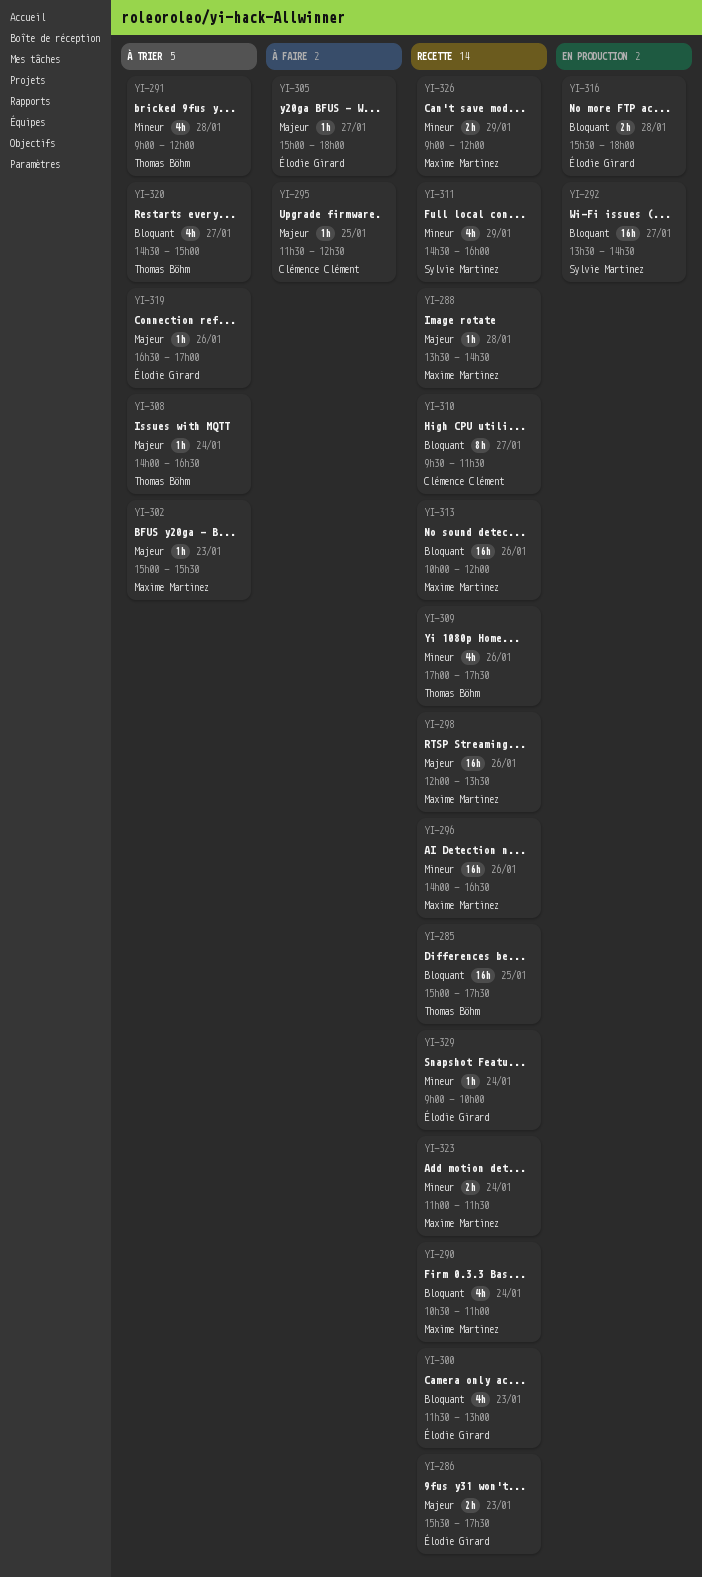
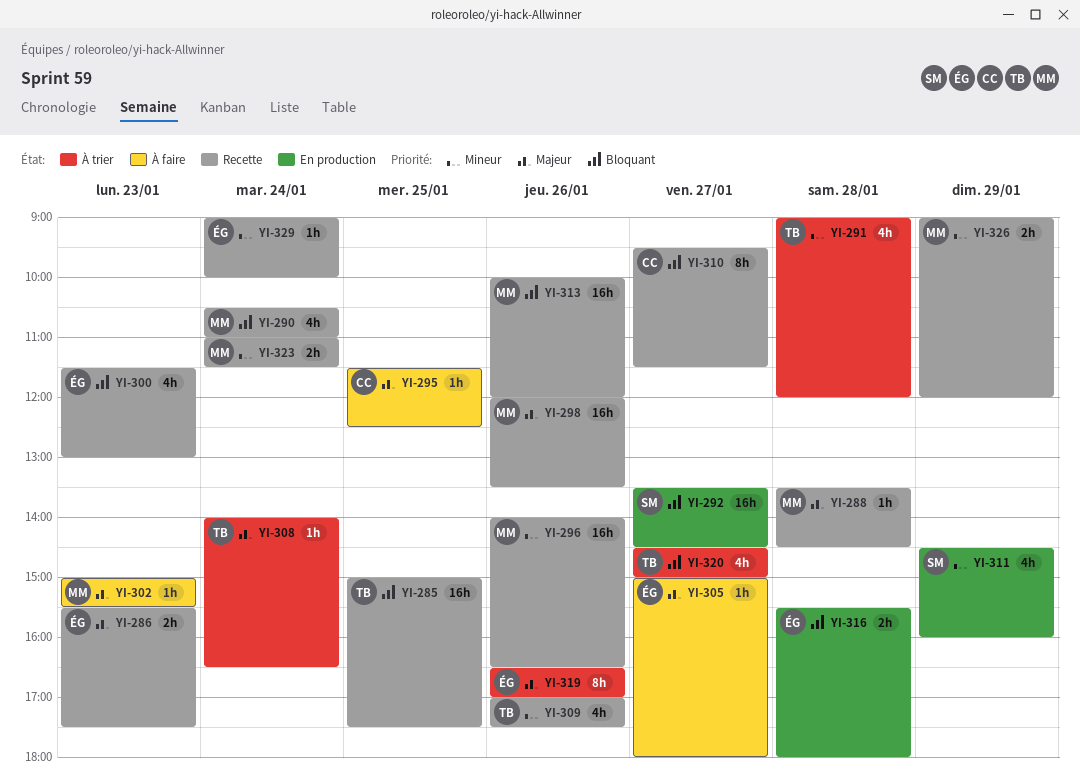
YI-302, status: À trier -> À faire
YI-311, status: Recette -> En production
YI-319, estimate: 1h -> 8h

